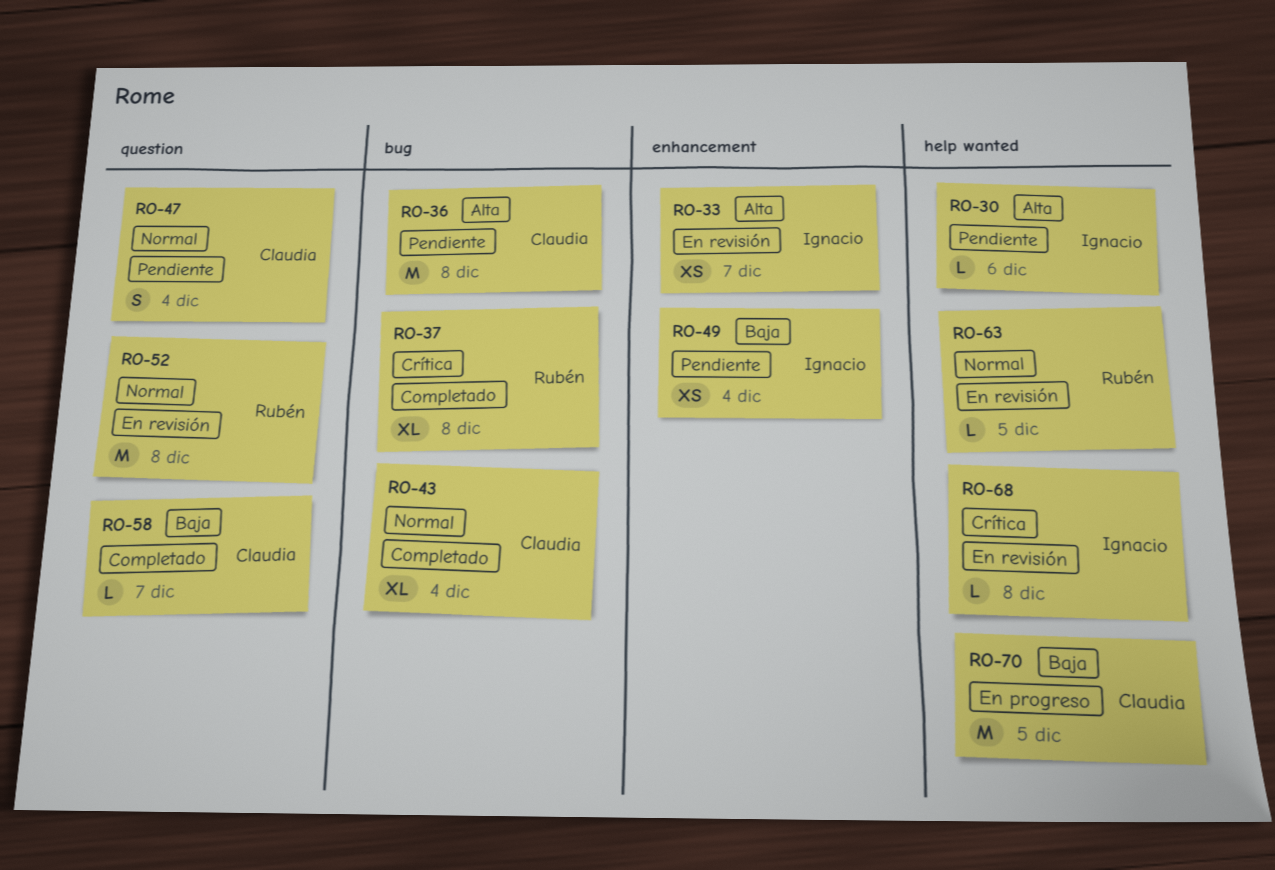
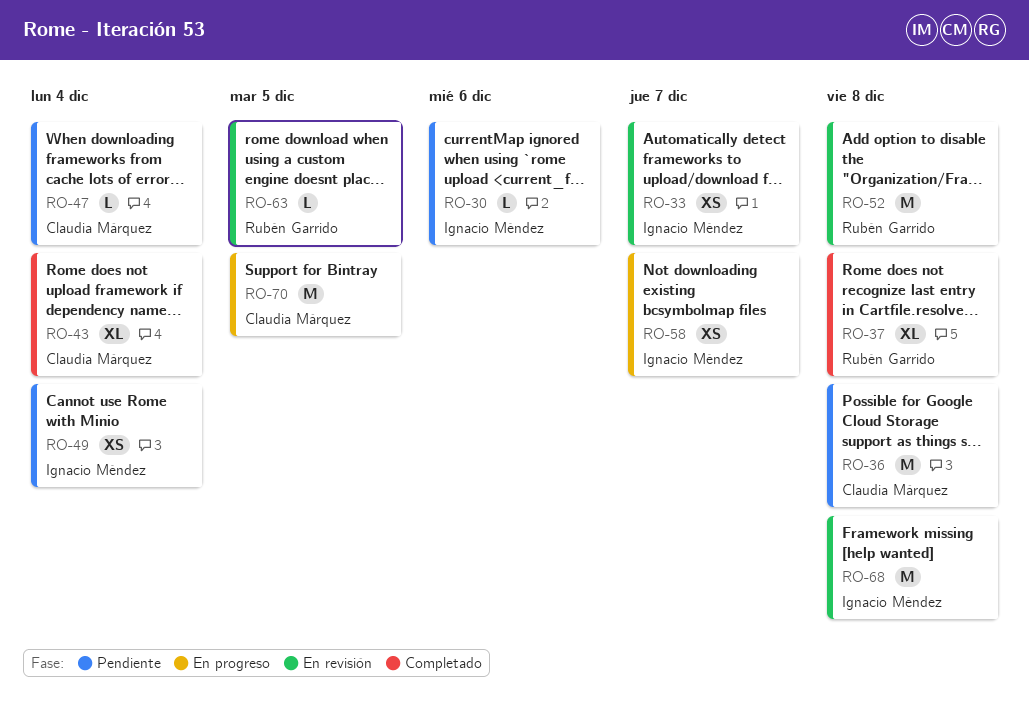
RO-47, estimate: S -> L
RO-58, status: Completado -> En progreso
RO-58, owner: Claudia Márquez -> Ignacio Méndez
RO-58, estimate: L -> XS
RO-68, estimate: L -> M

